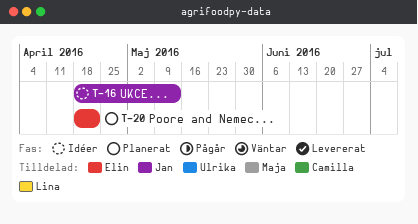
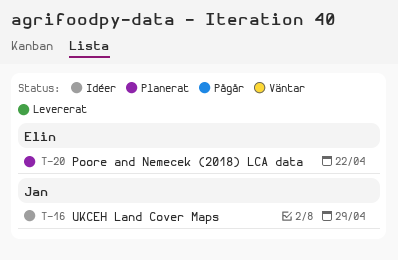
T-16, due: May 13 -> Apr 29

